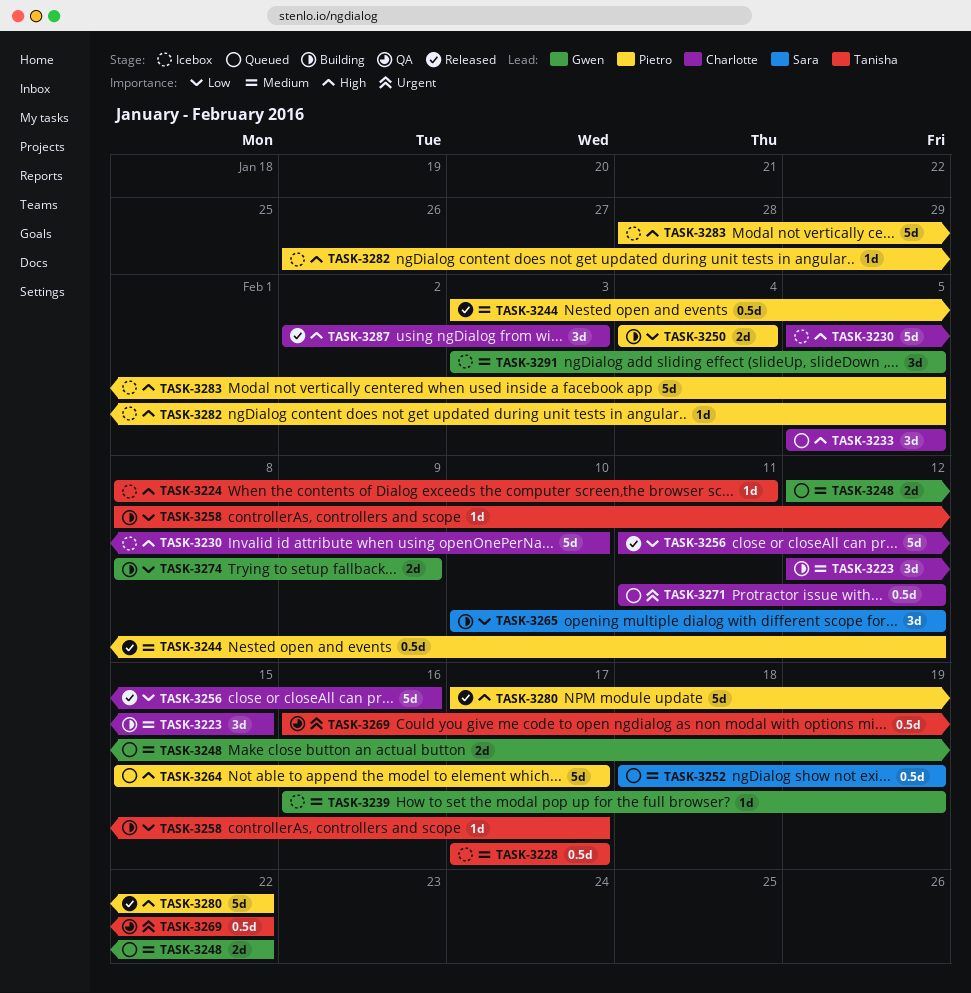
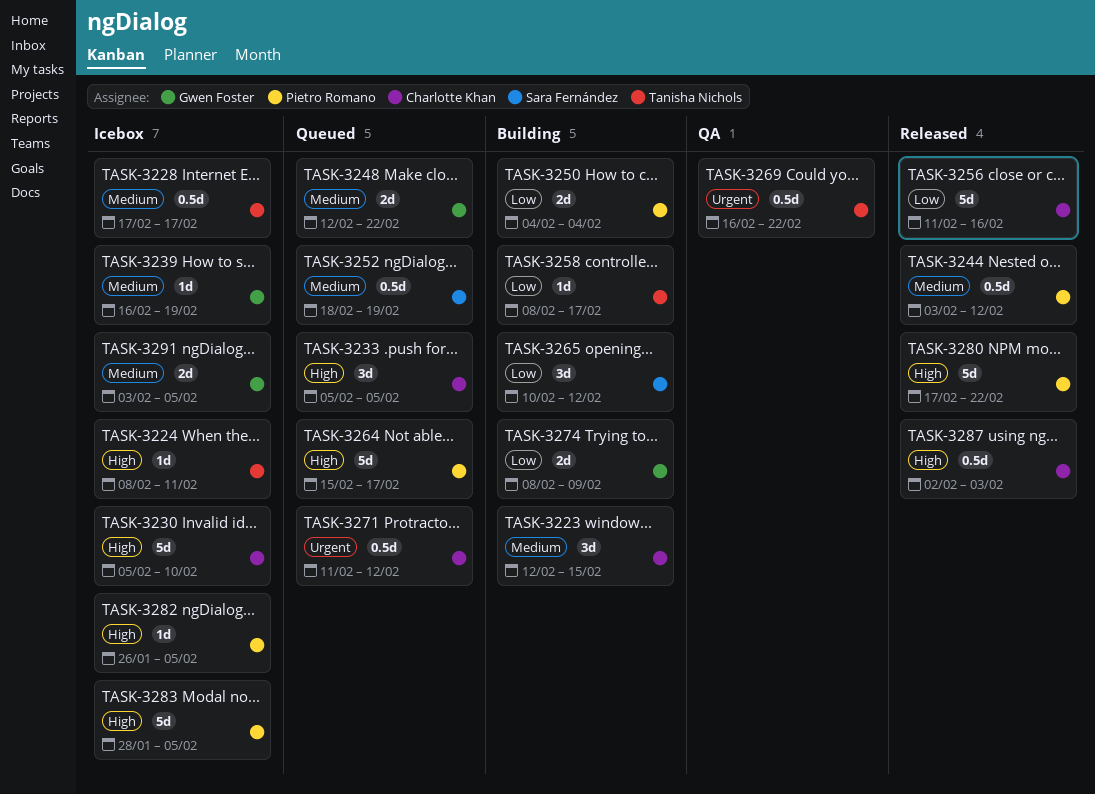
TASK-3287, estimate: 3d -> 0.5d
TASK-3291, estimate: 3d -> 2d

